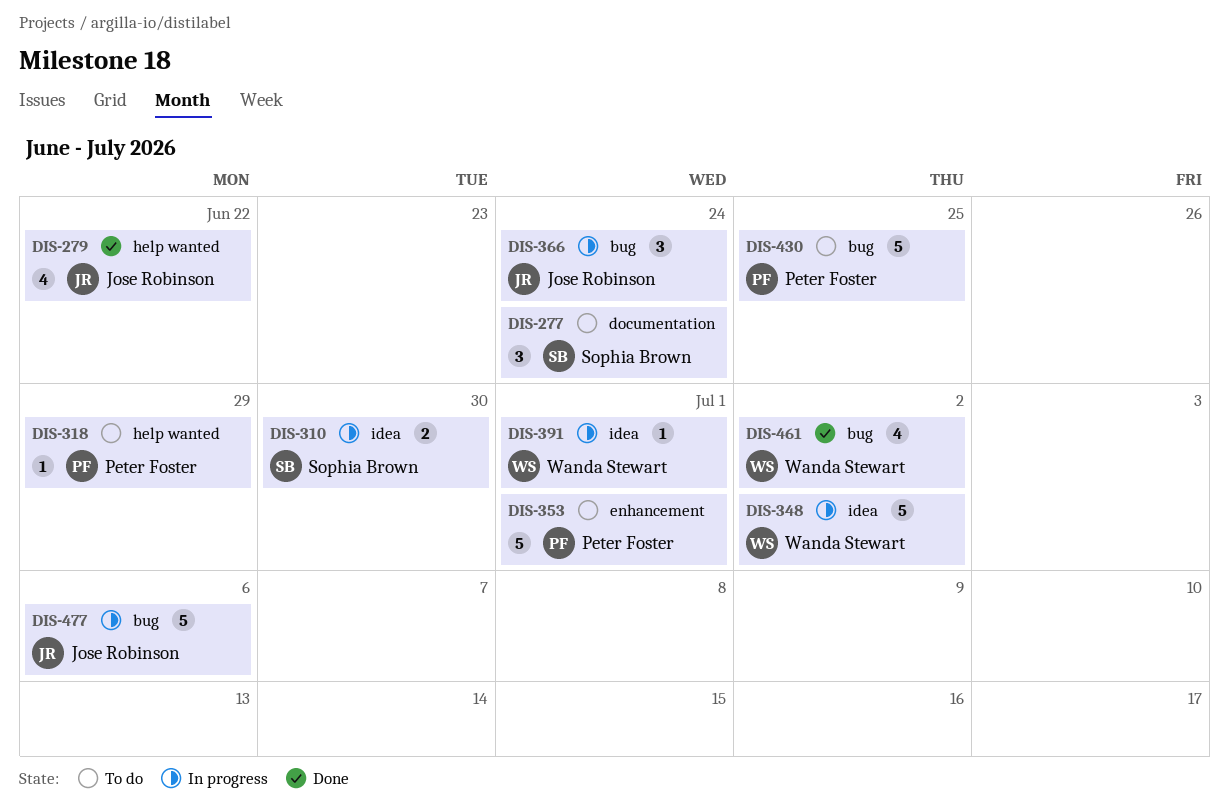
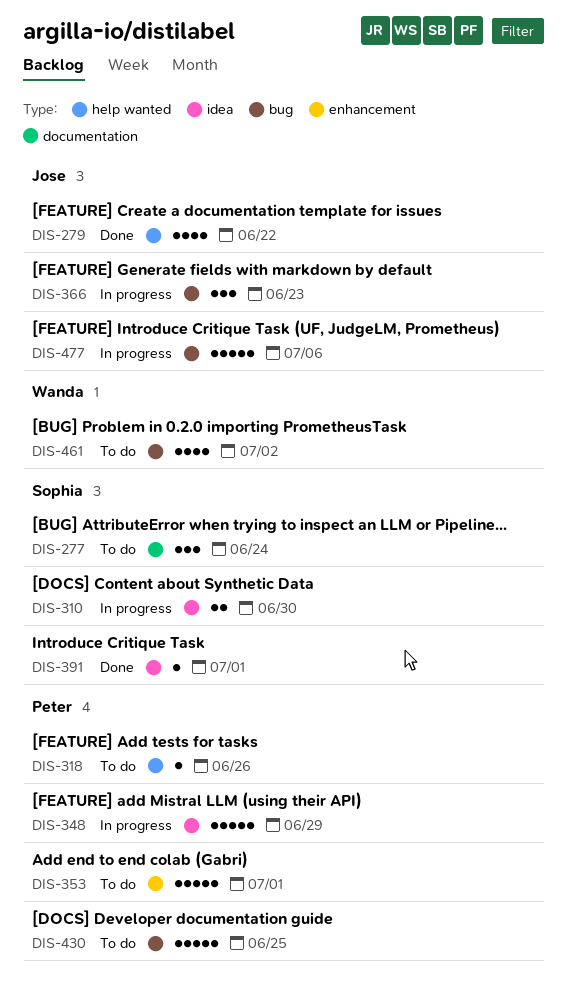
DIS-318, due: Jun 29 -> Jun 26
DIS-348, owner: Wanda Stewart -> Peter Foster
DIS-348, due: Jul 2 -> Jun 29
DIS-366, due: Jun 24 -> Jun 23
DIS-391, status: In progress -> Done
DIS-391, owner: Wanda Stewart -> Sophia Brown
DIS-461, status: Done -> To do

